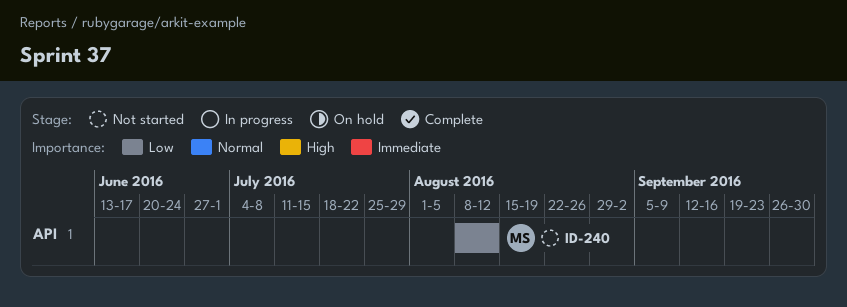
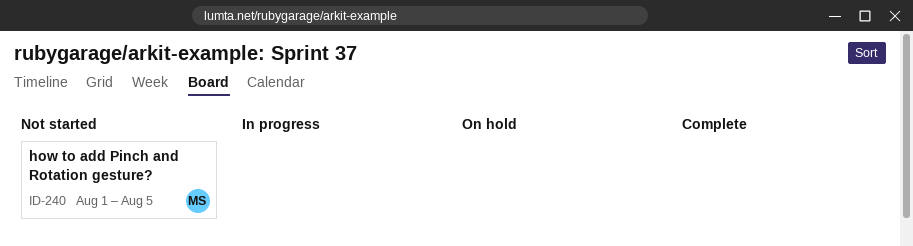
ID-240, start: Aug 8 -> Aug 1
ID-240, due: Aug 12 -> Aug 5

